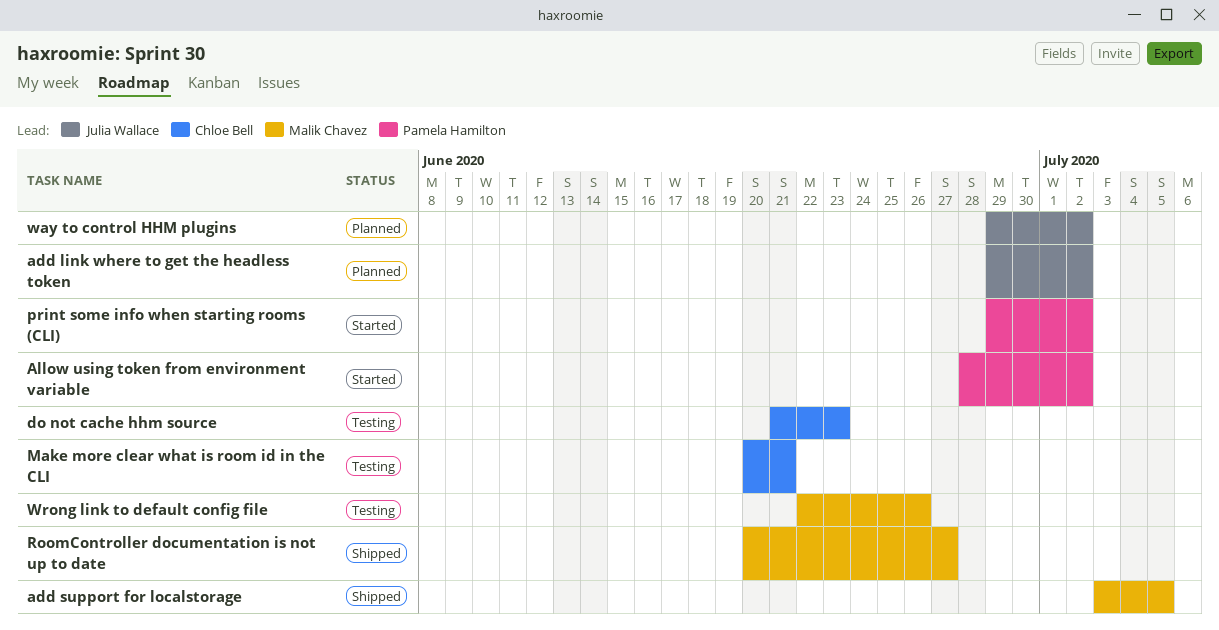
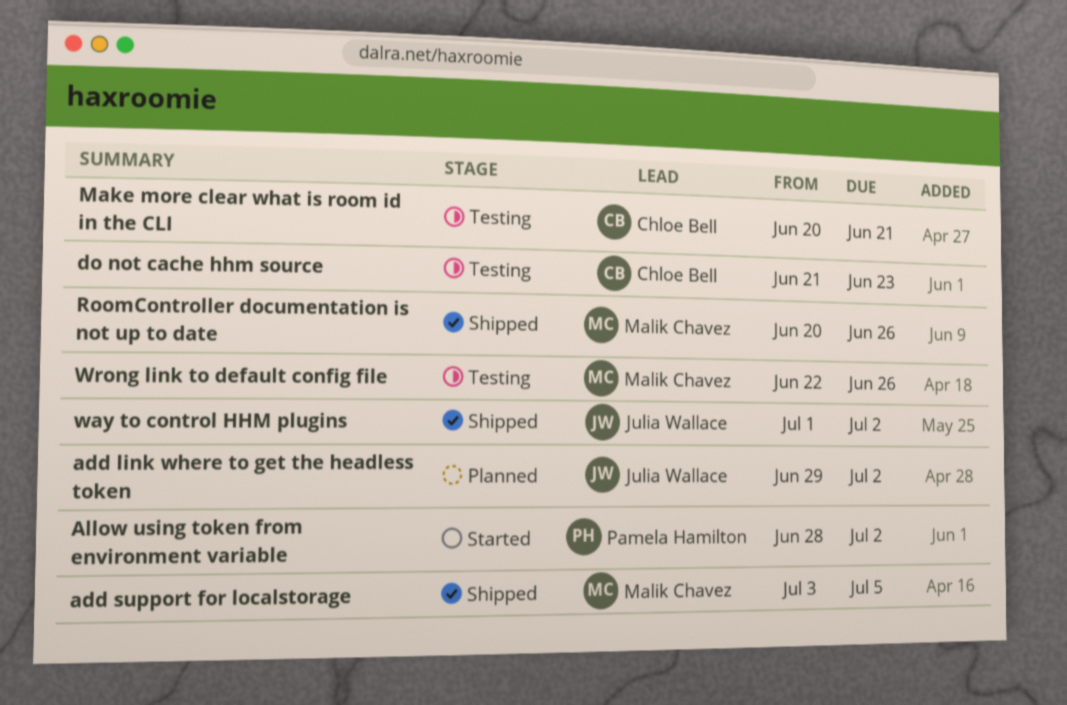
print some info when starting rooms (CLI): present -> none
RoomController documentation is not up to date, due: Jun 27 -> Jun 26
way to control HHM plugins, status: Planned -> Shipped
way to control HHM plugins, start: Jun 29 -> Jul 1

